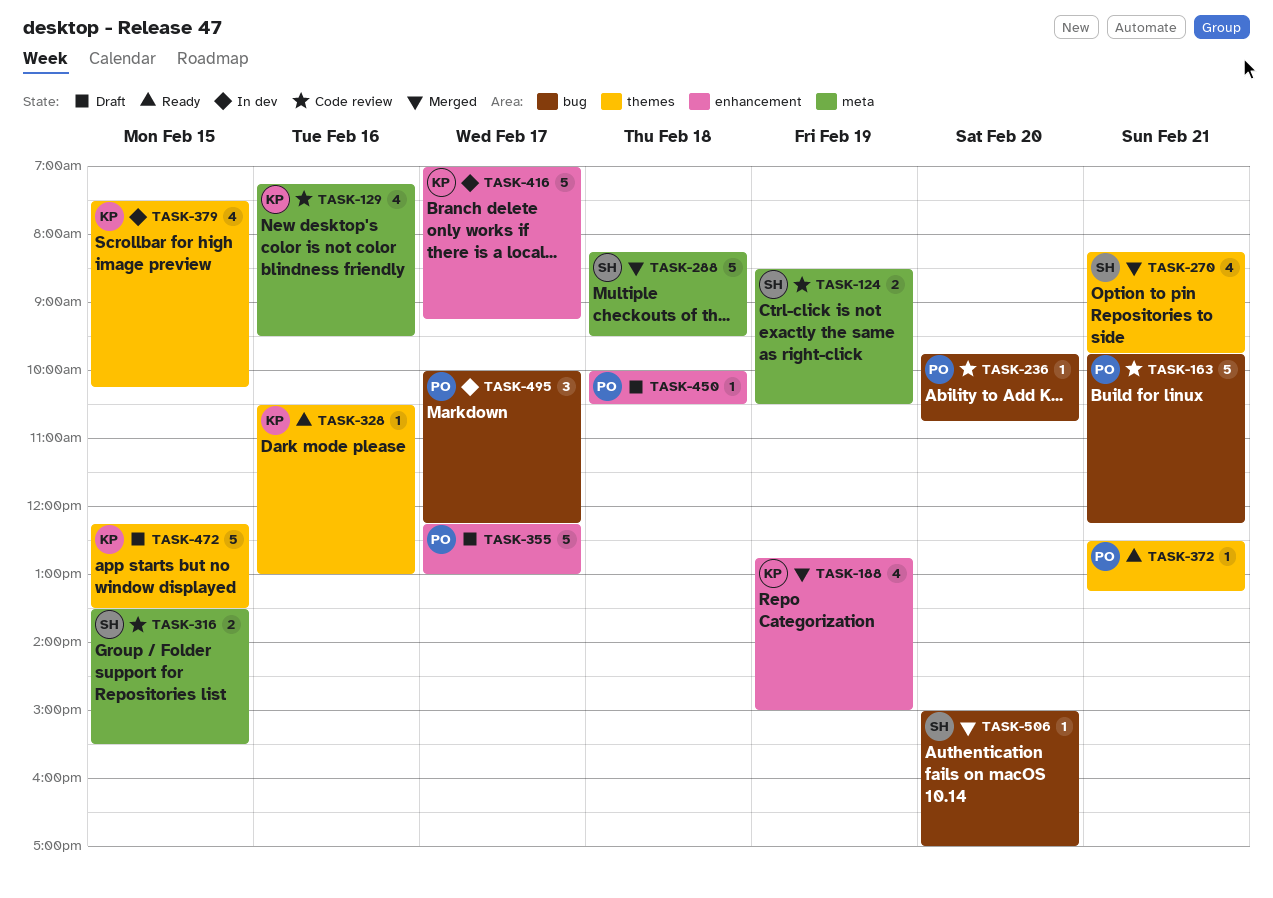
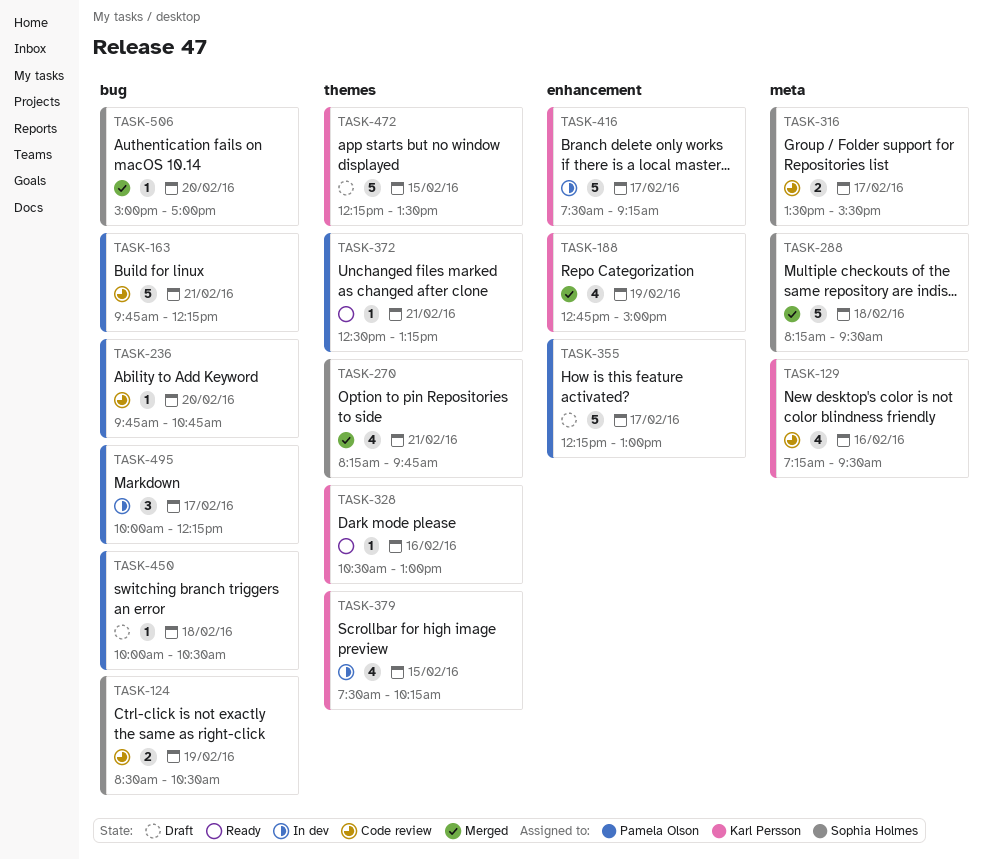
TASK-124, label: meta -> bug
TASK-316, day: Feb 15 -> Feb 17
TASK-416, begins: 07:00 -> 07:30
TASK-450, label: enhancement -> bug

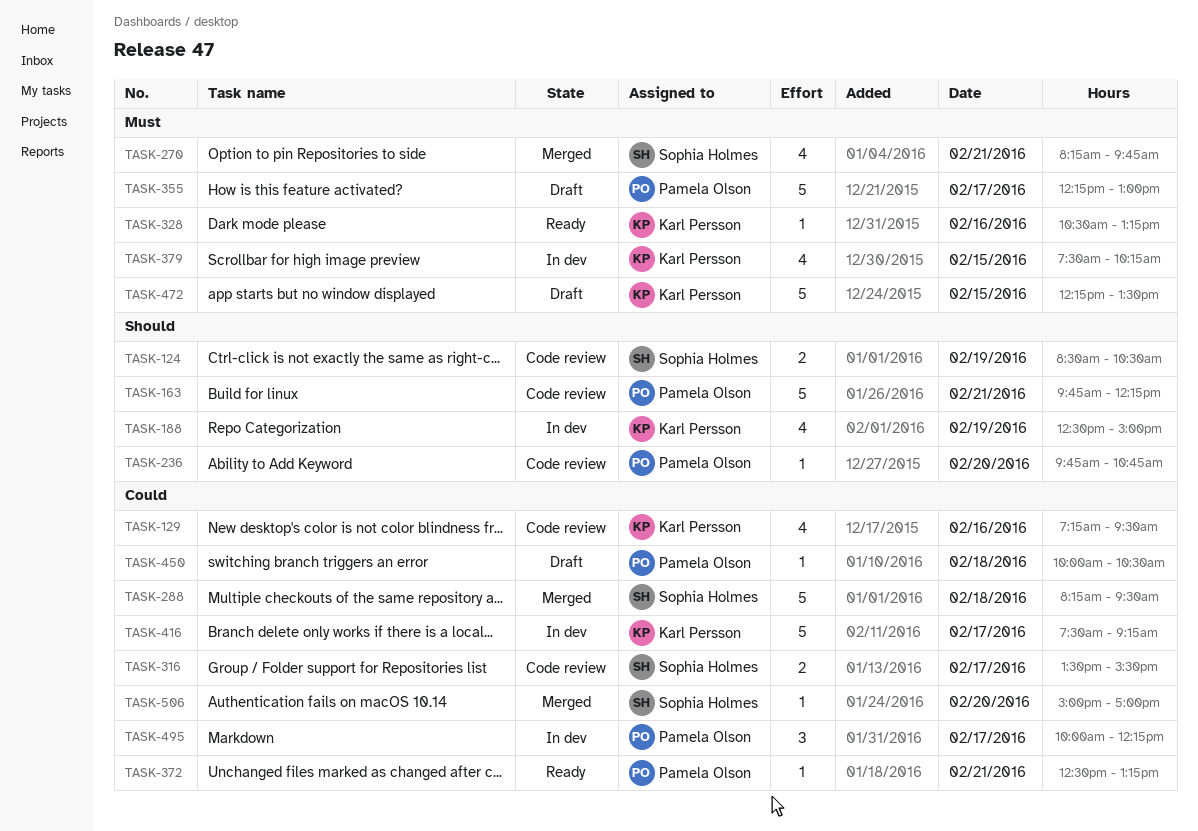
TASK-188, status: Merged -> In dev
TASK-188, begins: 12:45 -> 12:30
TASK-328, ends: 13:00 -> 13:15

